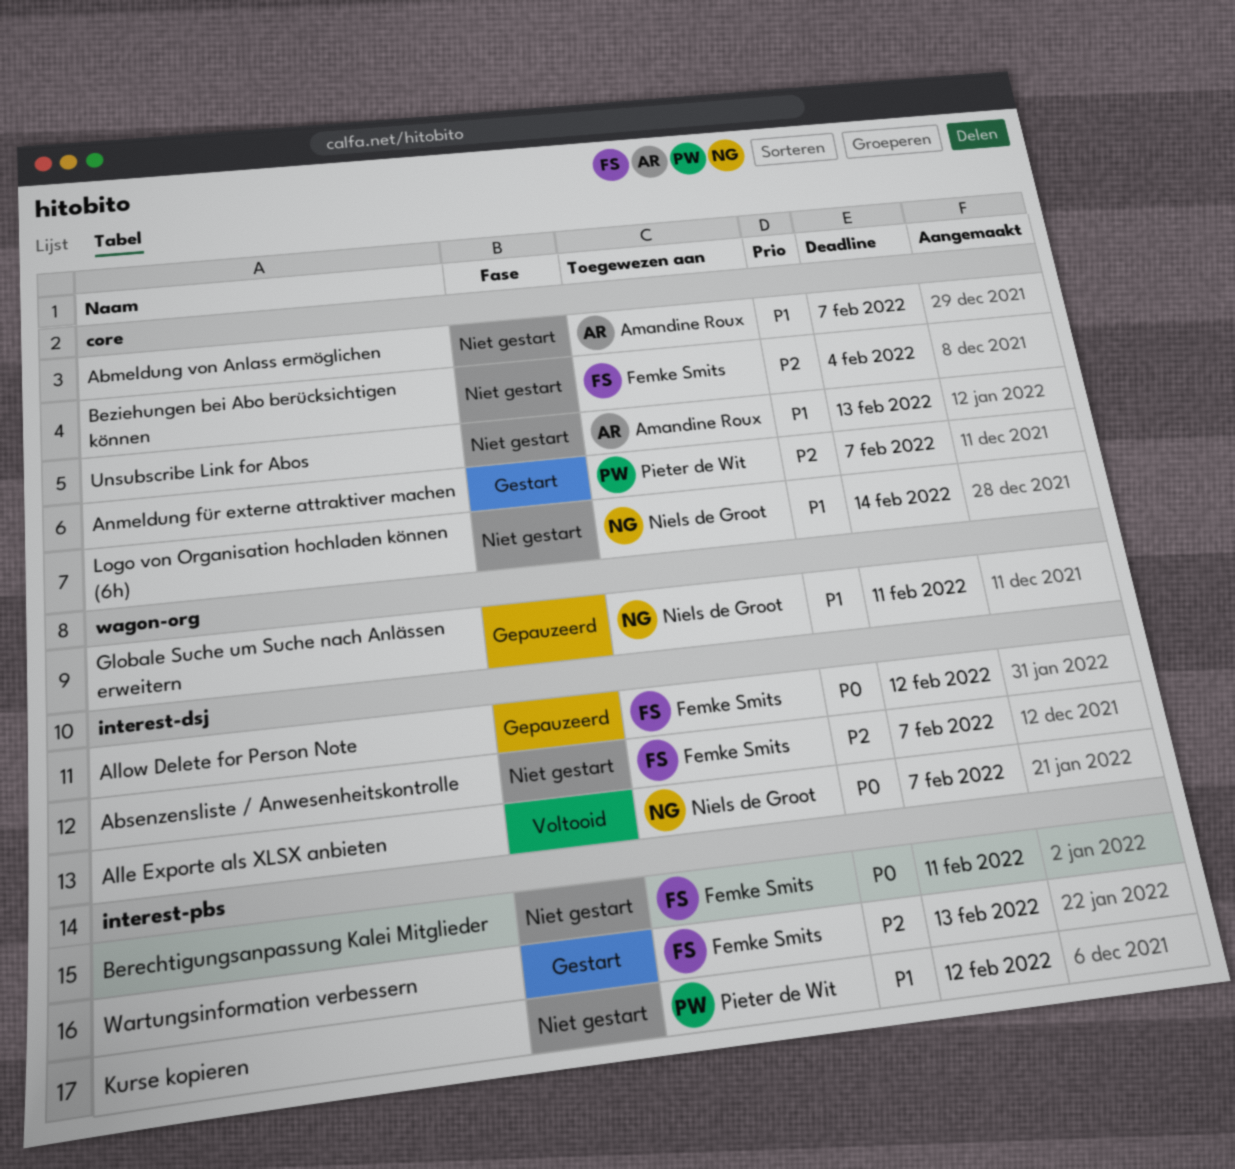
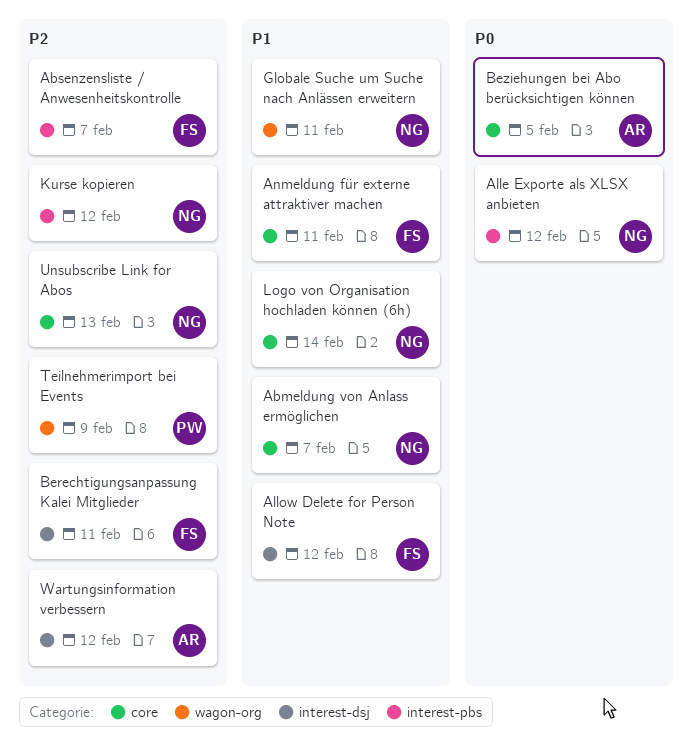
Abmeldung von Anlass ermöglichen, owner: Amandine Roux -> Niels de Groot
Absenzensliste / Anwesenheitskontrolle, label: interest-dsj -> interest-pbs
Alle Exporte als XLSX anbieten, label: interest-dsj -> interest-pbs
Alle Exporte als XLSX anbieten, due: Feb 7 -> Feb 12
Allow Delete for Person Note, priority: P0 -> P1
Anmeldung für externe attraktiver machen, owner: Pieter de Wit -> Femke Smits
Anmeldung für externe attraktiver machen, priority: P2 -> P1
Anmeldung für externe attraktiver machen, due: Feb 7 -> Feb 11
Berechtigungsanpassung Kalei Mitglieder, priority: P0 -> P2
Berechtigungsanpassung Kalei Mitglieder, label: interest-pbs -> interest-dsj
Beziehungen bei Abo berücksichtigen können, owner: Femke Smits -> Amandine Roux
Beziehungen bei Abo berücksichtigen können, priority: P2 -> P0
Beziehungen bei Abo berücksichtigen können, due: Feb 4 -> Feb 5
Kurse kopieren, owner: Pieter de Wit -> Niels de Groot
Kurse kopieren, priority: P1 -> P2
Teilnehmerimport bei Events: none -> present
Unsubscribe Link for Abos, owner: Amandine Roux -> Niels de Groot
Unsubscribe Link for Abos, priority: P1 -> P2
Wartungsinformation verbessern, owner: Femke Smits -> Amandine Roux
Wartungsinformation verbessern, label: interest-pbs -> interest-dsj
Wartungsinformation verbessern, due: Feb 13 -> Feb 12

